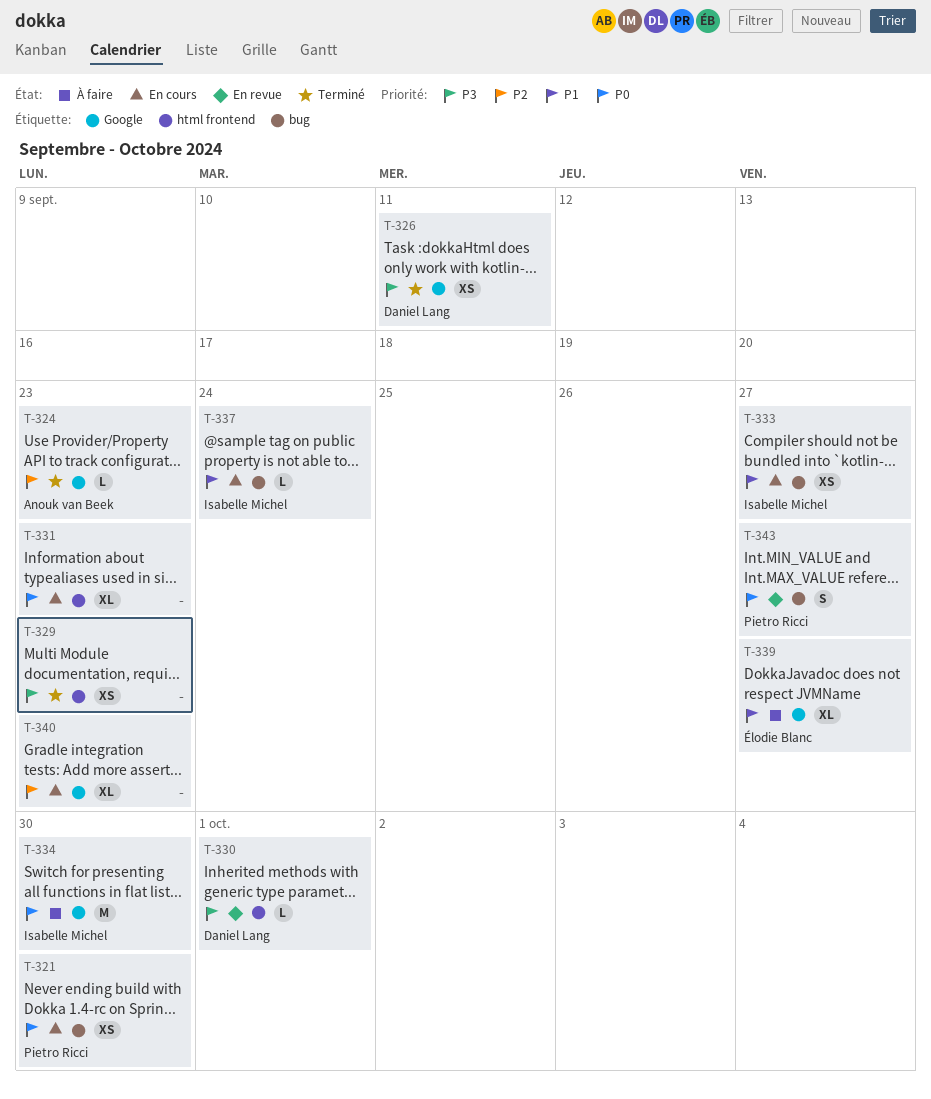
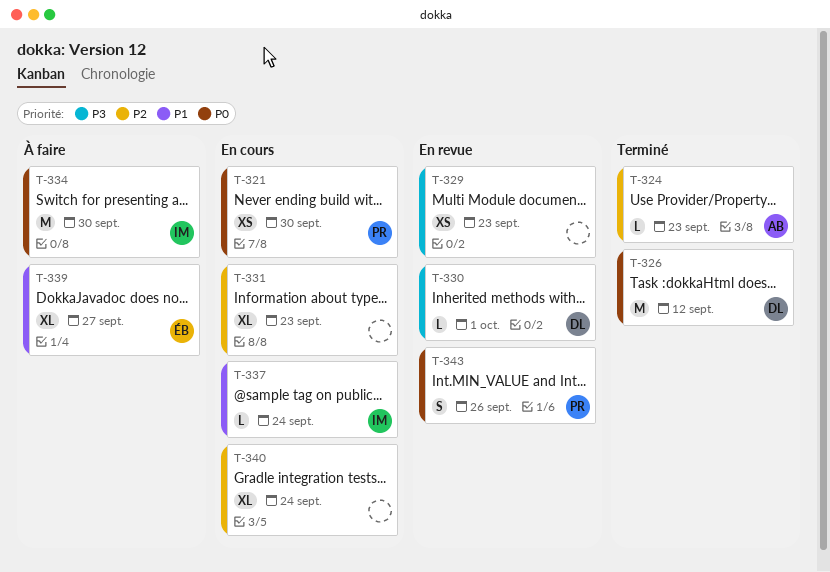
T-326, priority: P3 -> P0
T-326, estimate: XS -> M
T-326, due: Sep 11 -> Sep 12
T-329, status: Terminé -> En revue
T-331, priority: P0 -> P2
T-333: present -> none
T-340, due: Sep 23 -> Sep 24
T-343, due: Sep 27 -> Sep 26

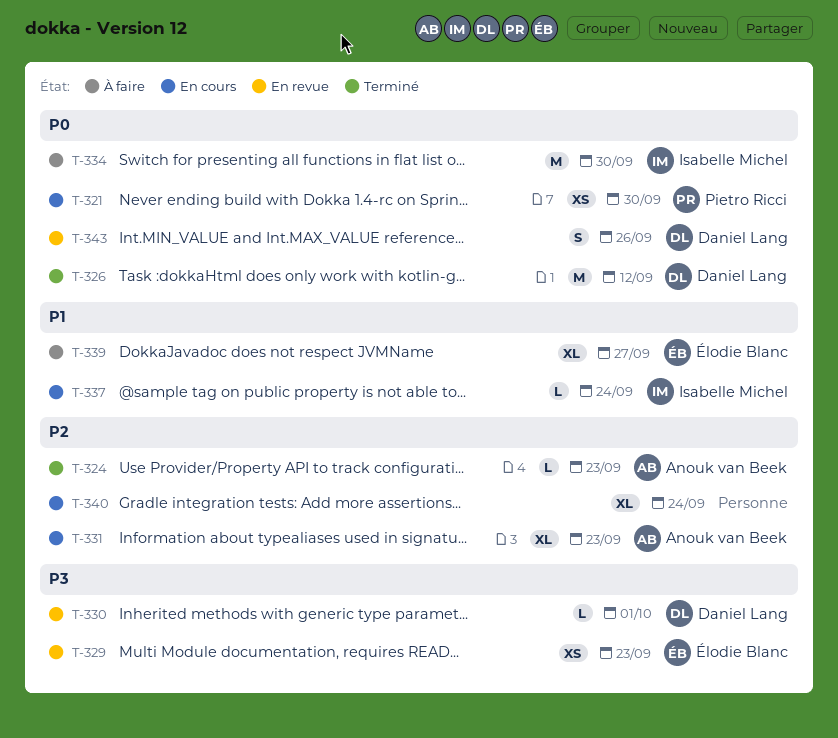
T-329, owner: none -> Élodie Blanc
T-331, owner: none -> Anouk van Beek
T-343, owner: Pietro Ricci -> Daniel Lang

